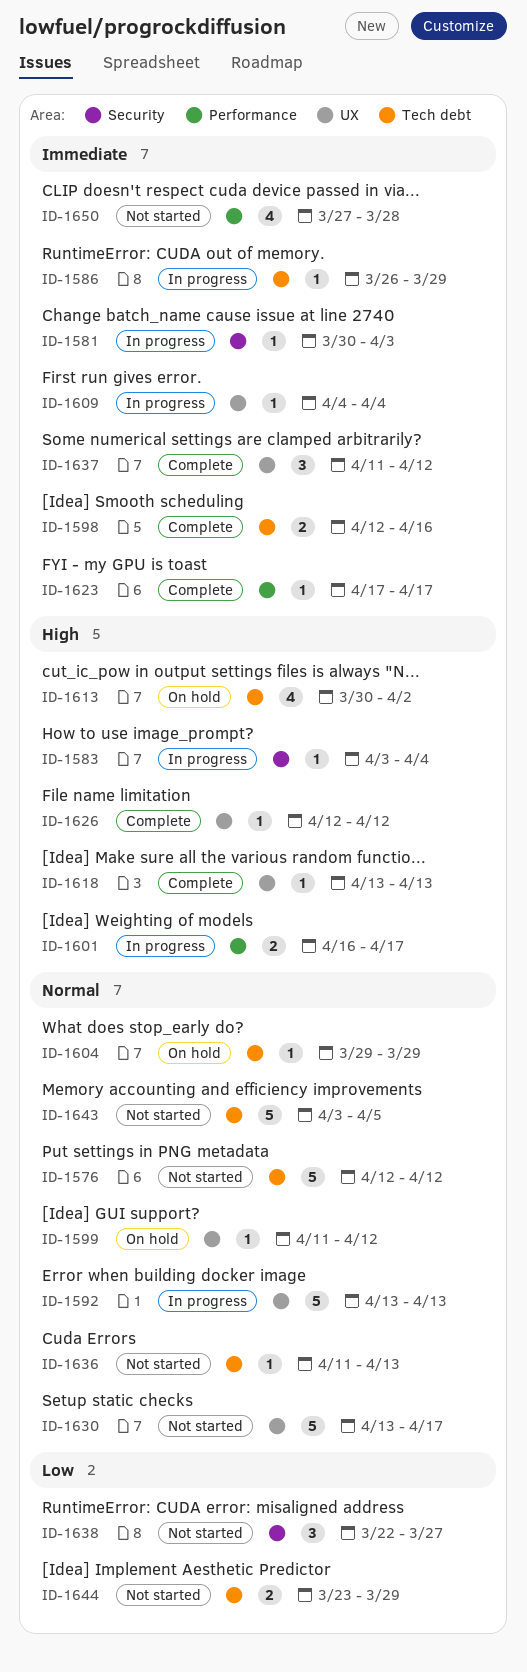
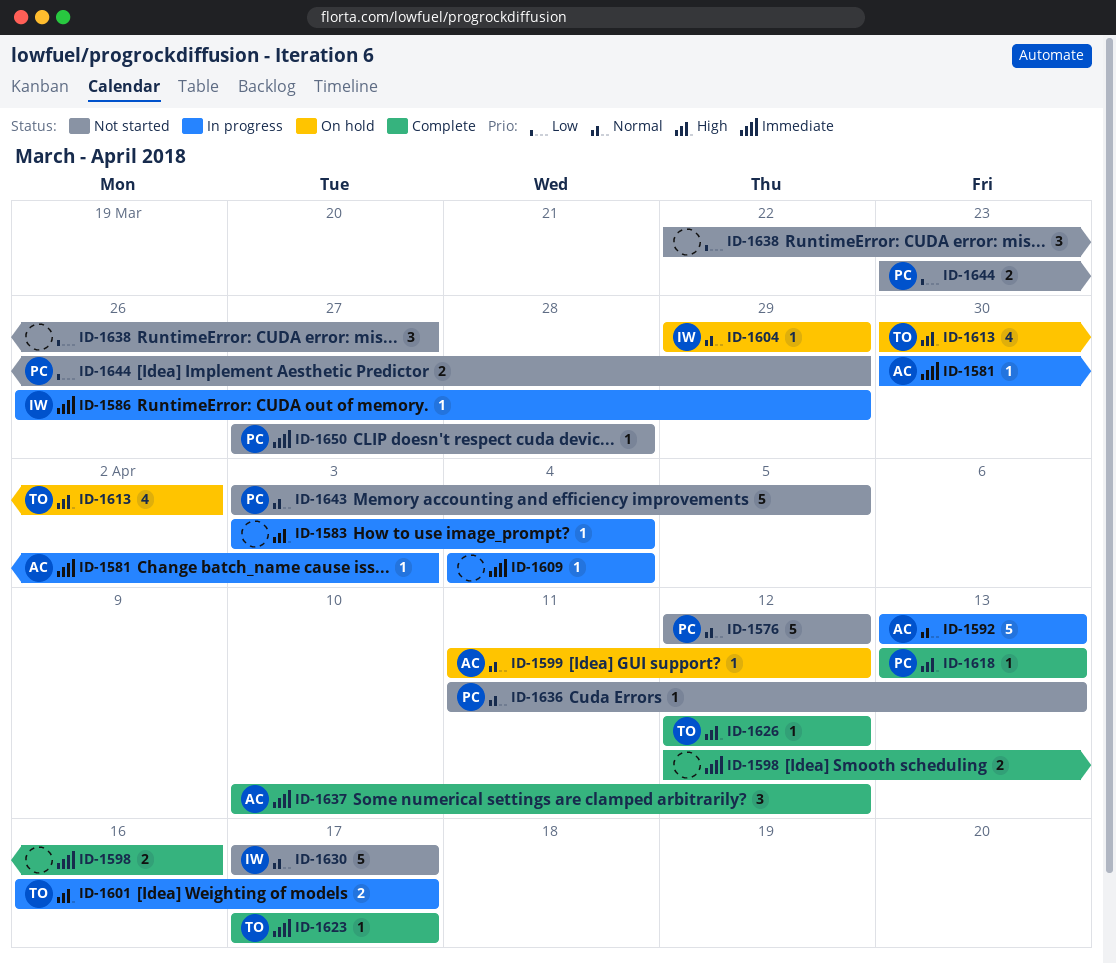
ID-1630, start: Apr 13 -> Apr 17
ID-1637, start: Apr 11 -> Apr 10
ID-1650, estimate: 4 -> 1

